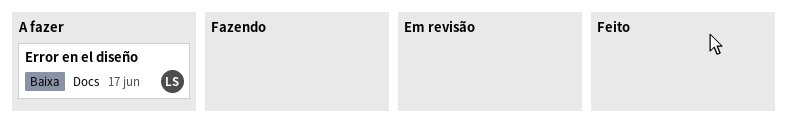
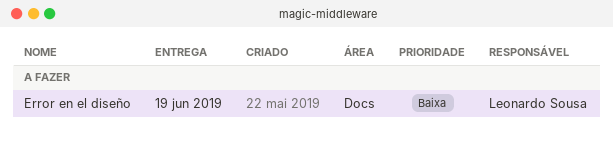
Error en el diseño, due: Jun 17 -> Jun 19

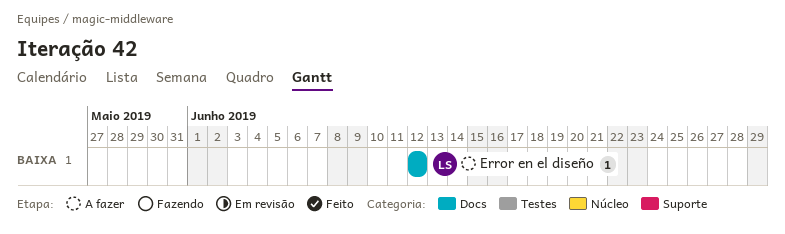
Error en el diseño, due: Jun 19 -> Jun 12

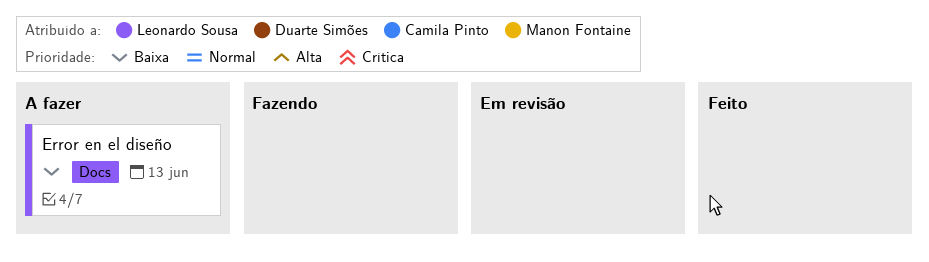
Error en el diseño, due: Jun 12 -> Jun 13

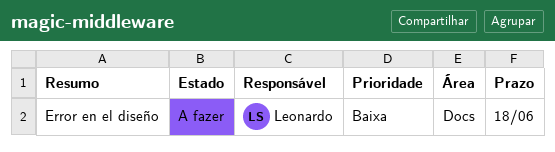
Error en el diseño, due: Jun 13 -> Jun 18

